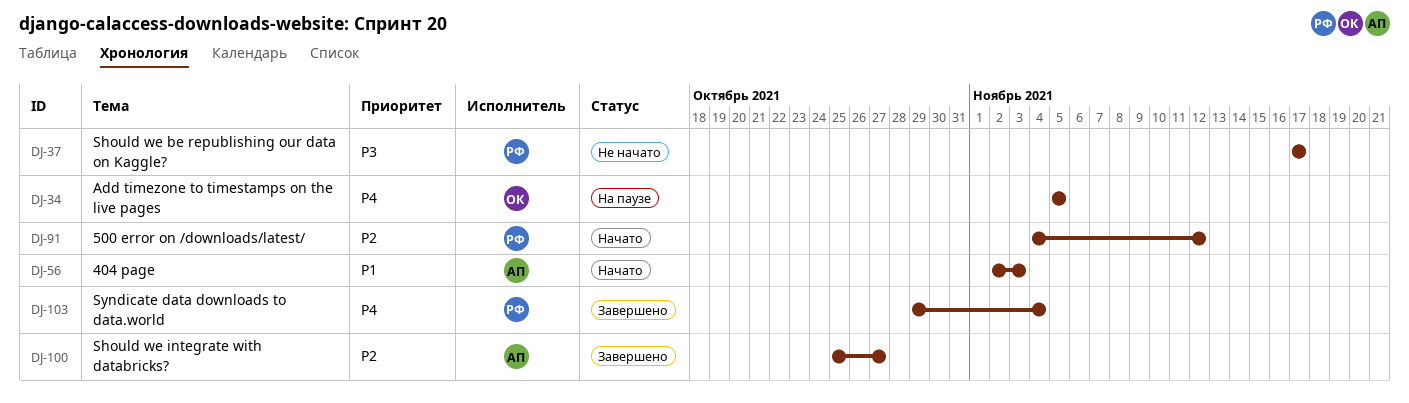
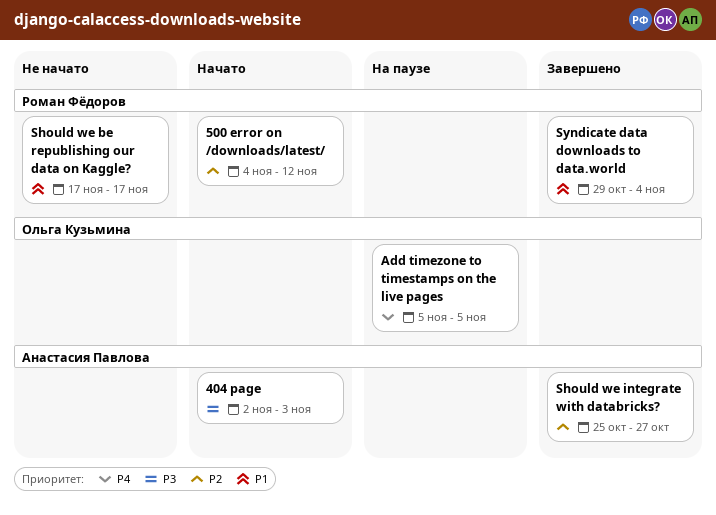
404 page, priority: P1 -> P3
Should we be republishing our data on Kaggle?, priority: P3 -> P1
Syndicate data downloads to data.world, priority: P4 -> P1

